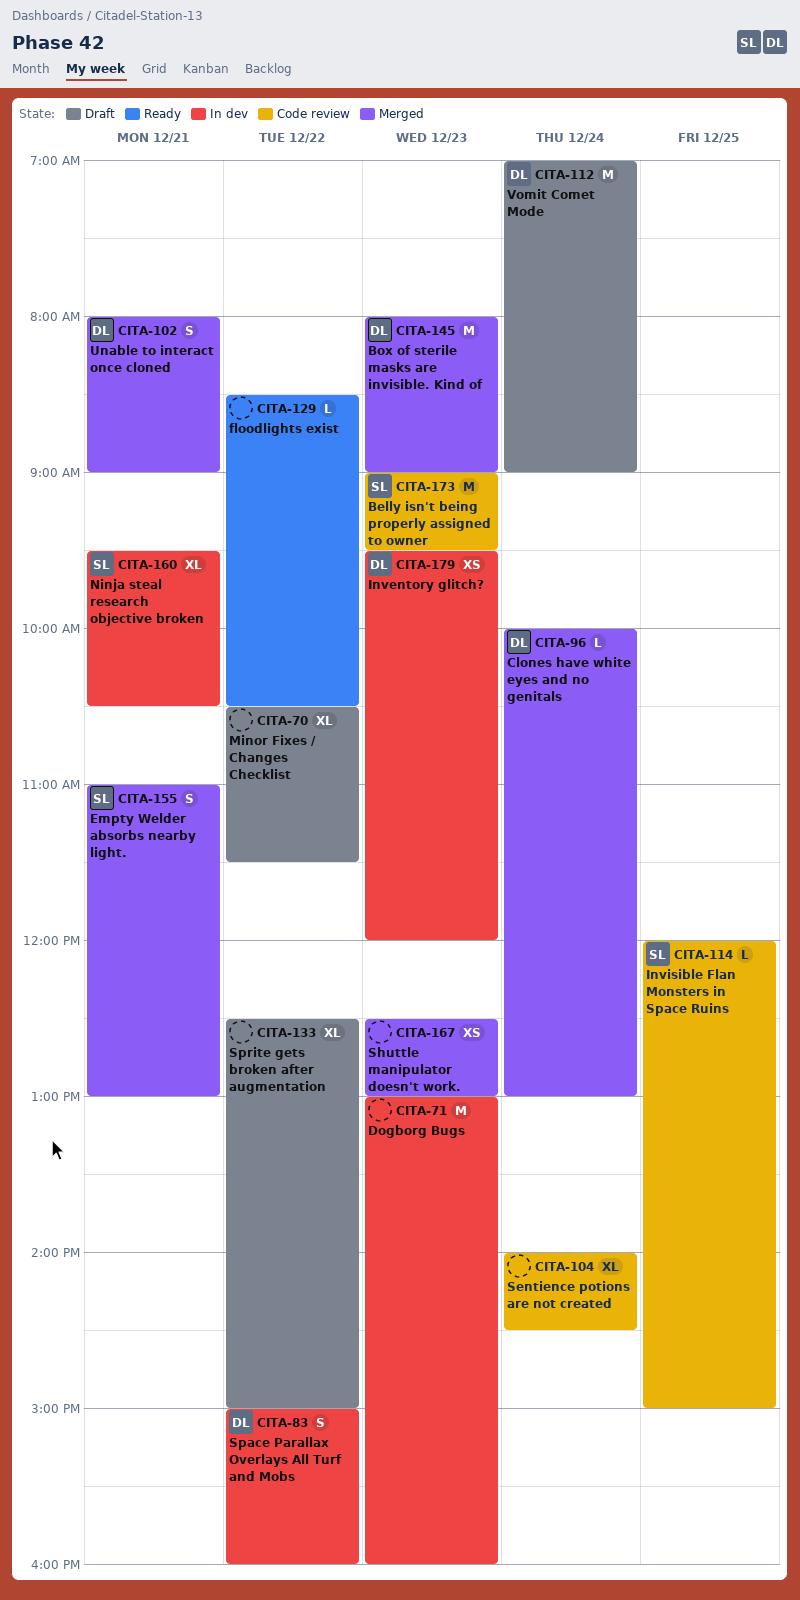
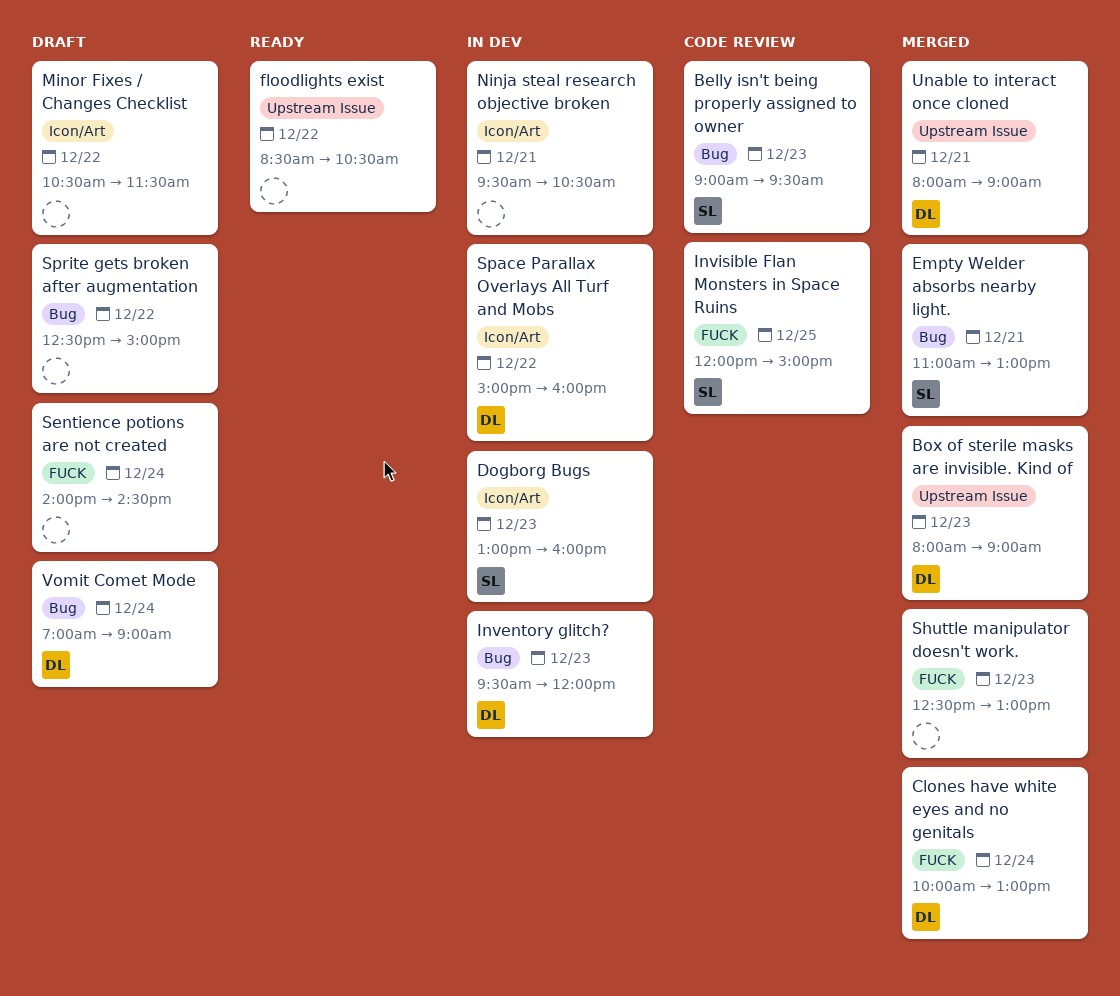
Dogborg Bugs, owner: none -> SL
Ninja steal research objective broken, owner: SL -> none
Sentience potions are not created, status: Code review -> Draft

